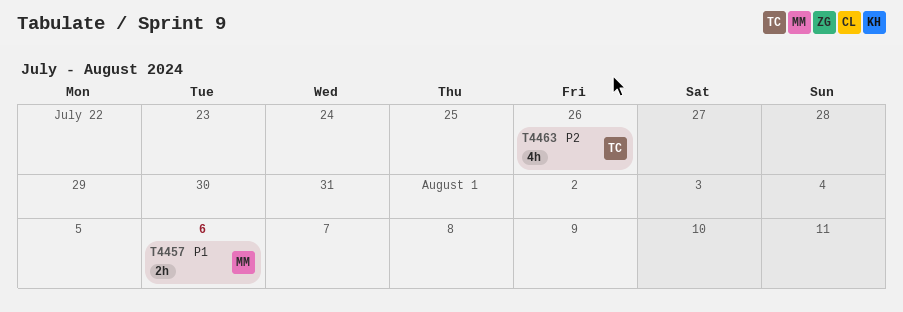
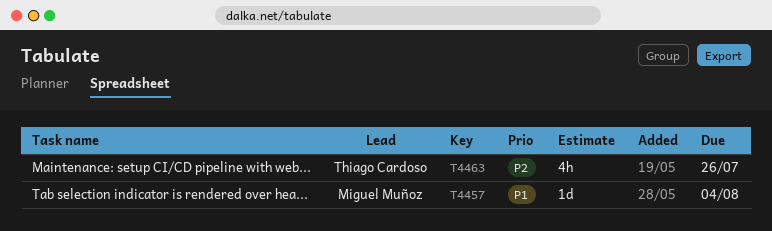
T4457, estimate: 2h -> 1d
T4457, due: Aug 6 -> Aug 4

